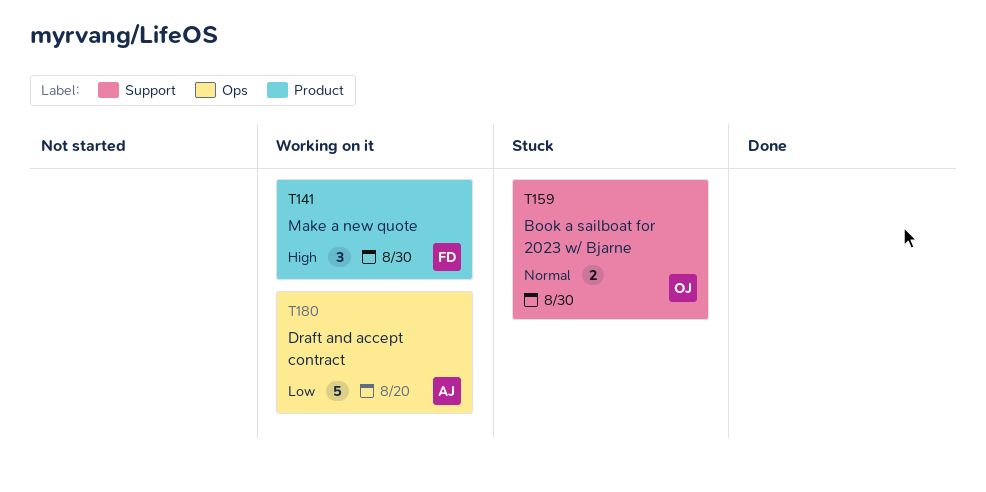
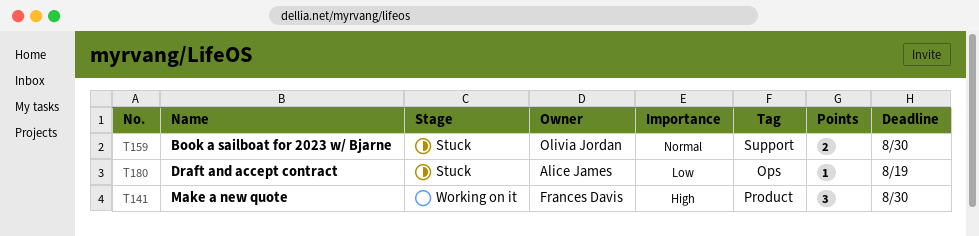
T180, status: Working on it -> Stuck
T180, estimate: 5 -> 1
T180, due: Aug 20 -> Aug 19

